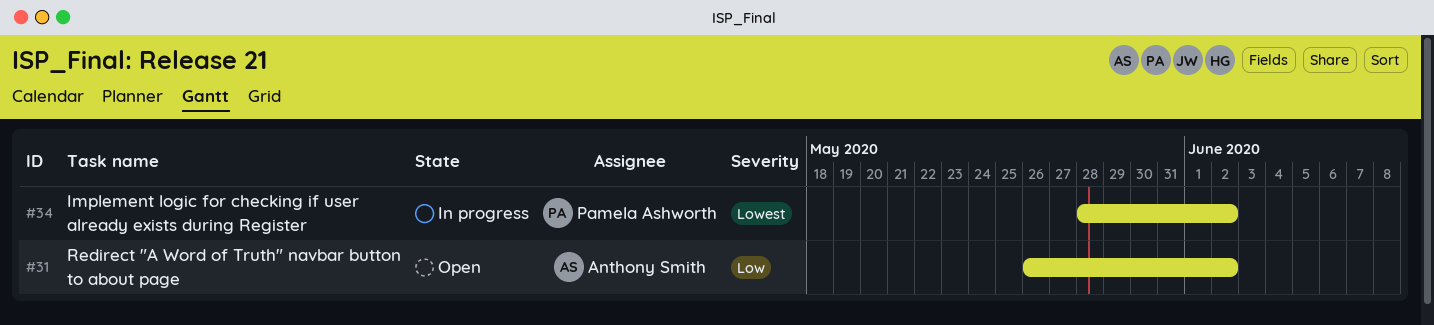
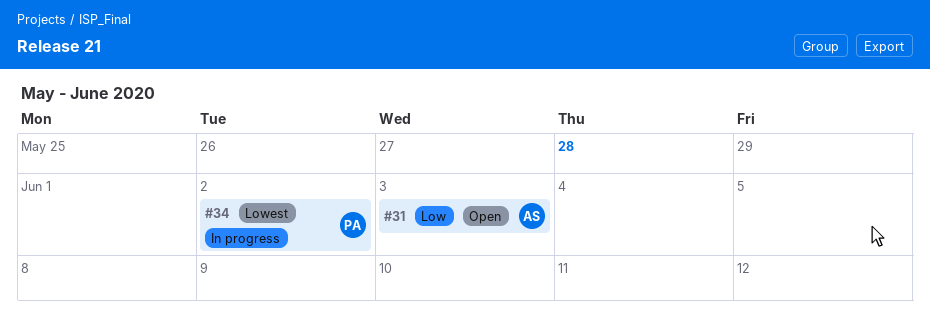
#31, due: Jun 2 -> Jun 3

